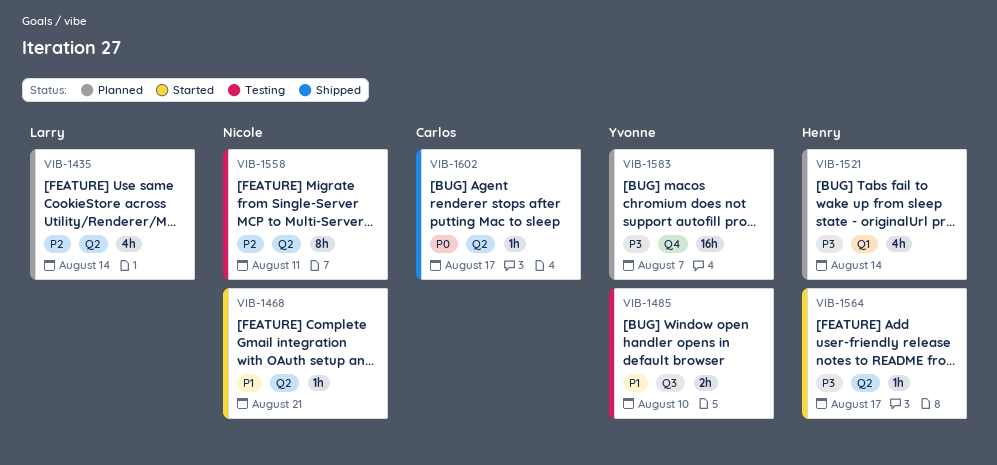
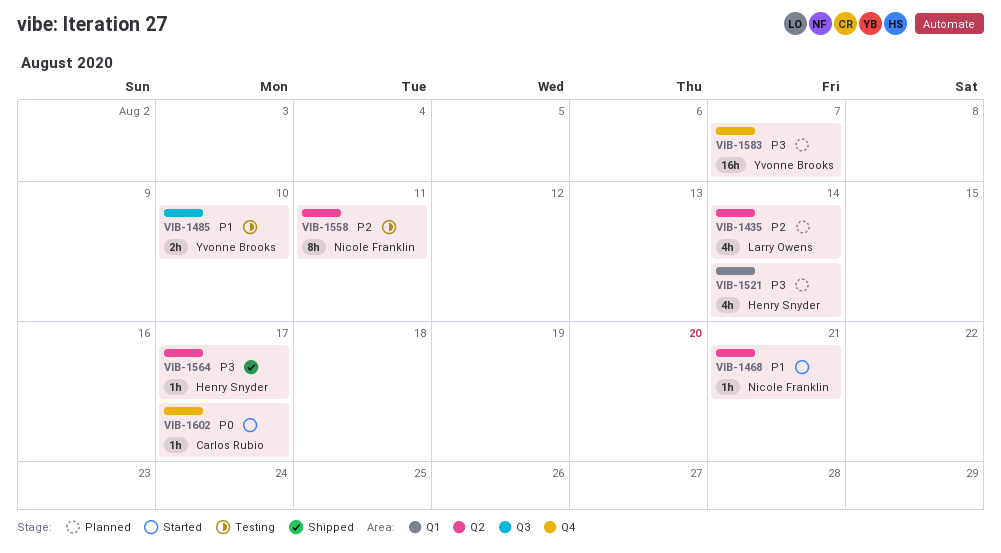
VIB-1564, status: Started -> Shipped
VIB-1602, status: Shipped -> Started
VIB-1602, label: Q2 -> Q4

